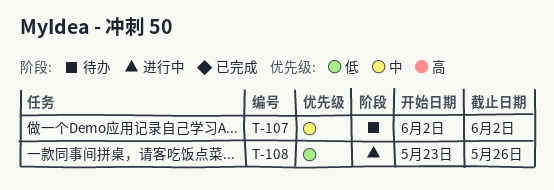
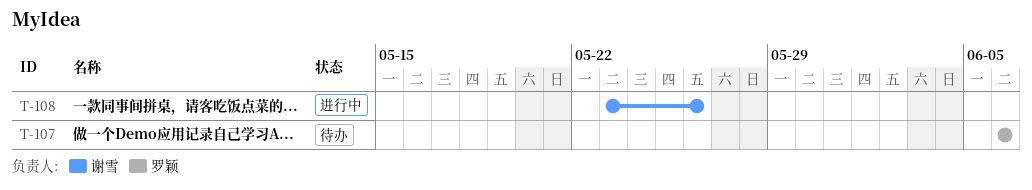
T-107, start: Jun 2 -> Jun 6
T-107, due: Jun 2 -> Jun 6

